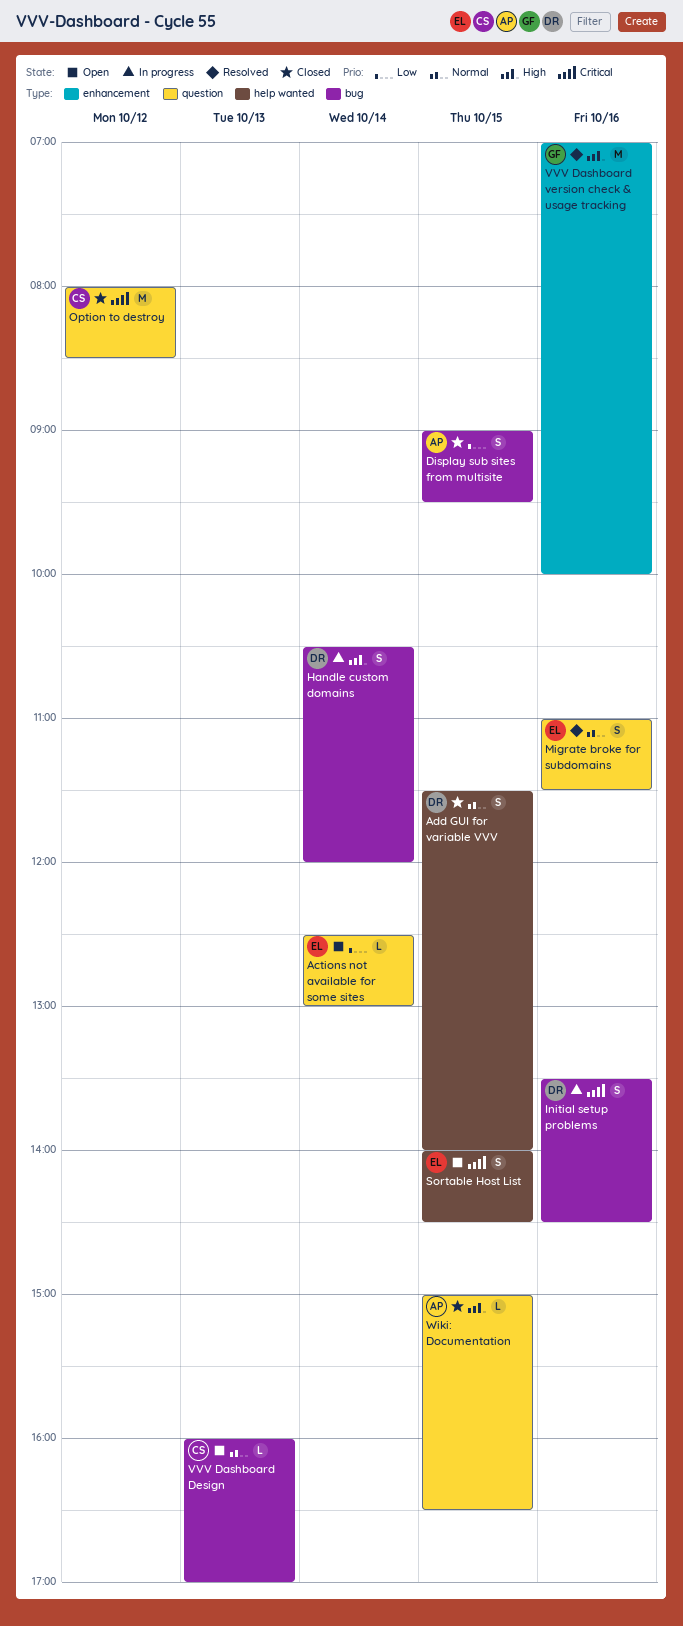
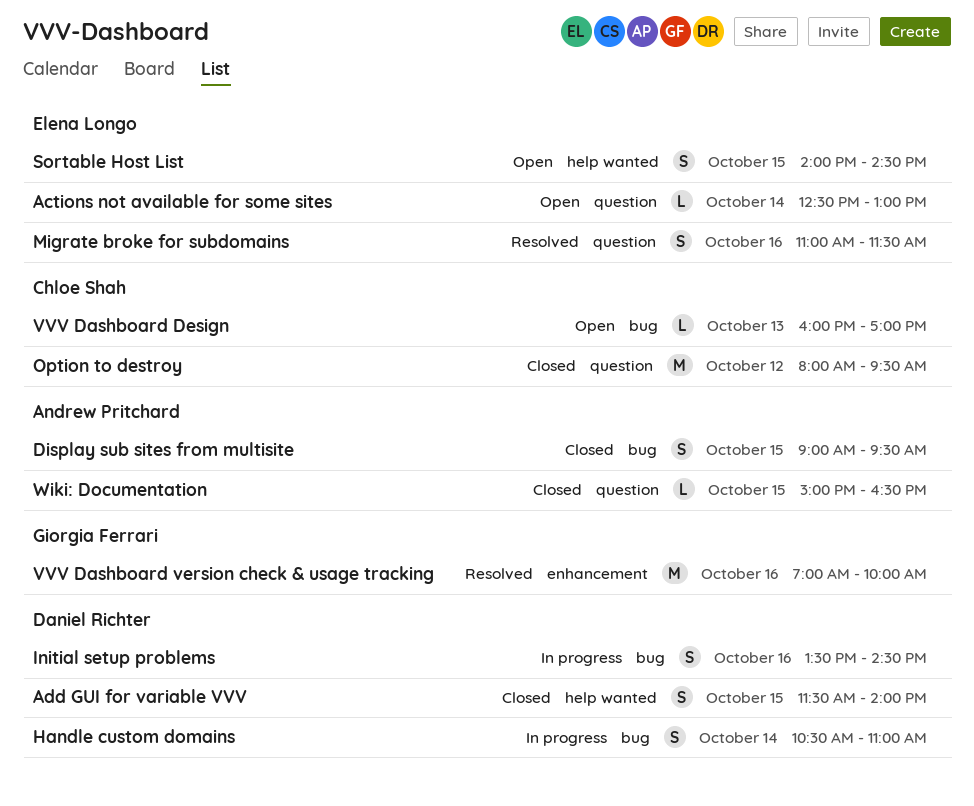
Handle custom domains, ends: 12:00 -> 11:00
Option to destroy, ends: 08:30 -> 09:30

